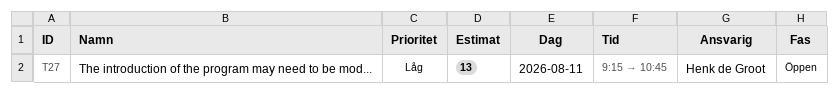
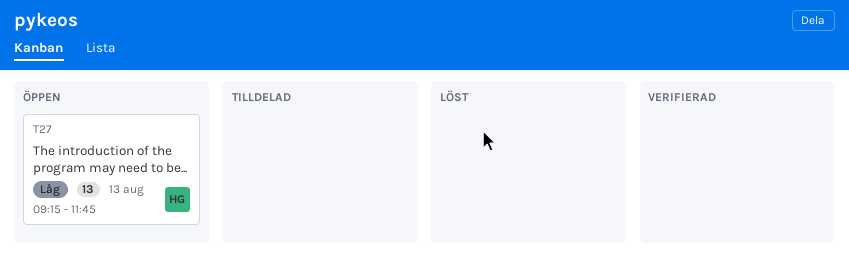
T27, day: Aug 11 -> Aug 13
T27, ends: 10:45 -> 11:45

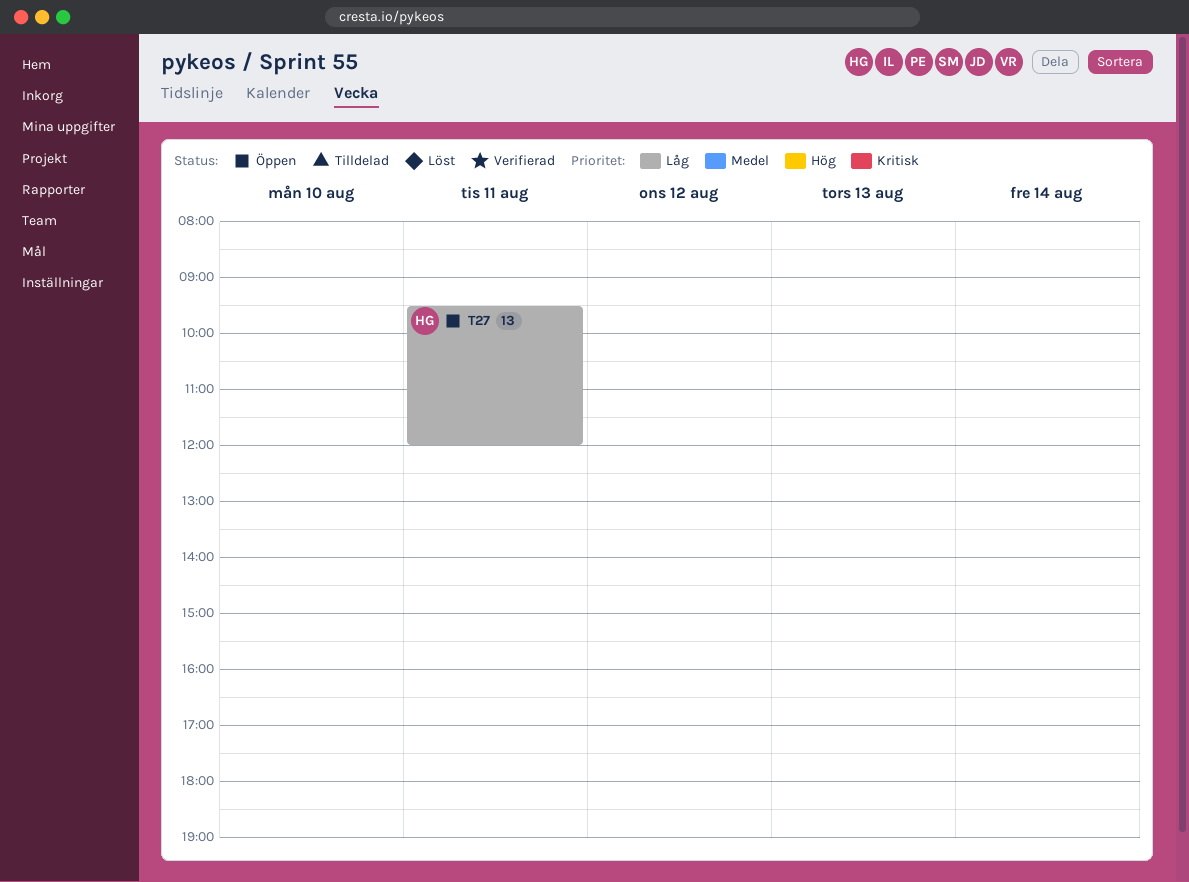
T27, day: Aug 13 -> Aug 11
T27, begins: 09:15 -> 09:30
T27, ends: 11:45 -> 12:00

